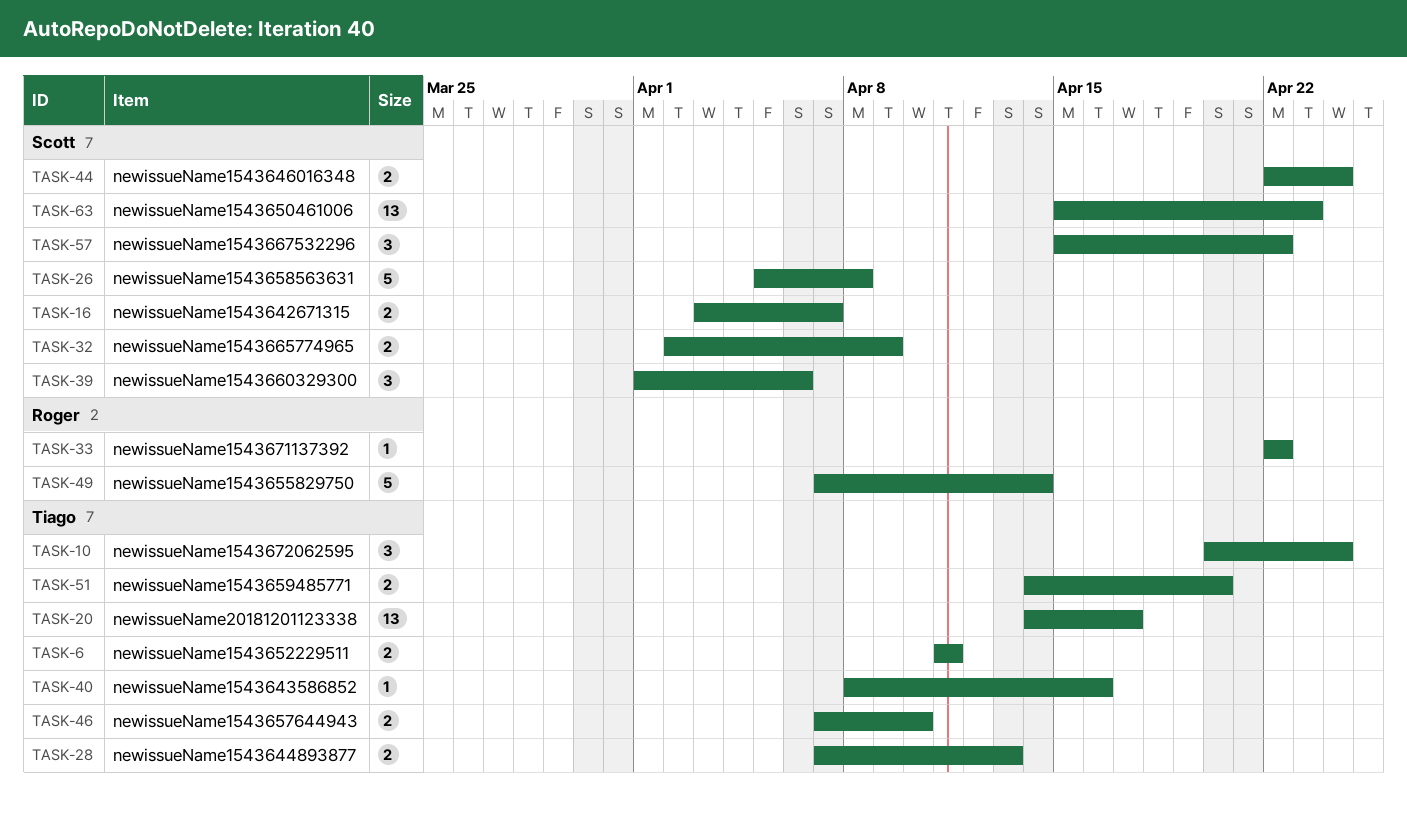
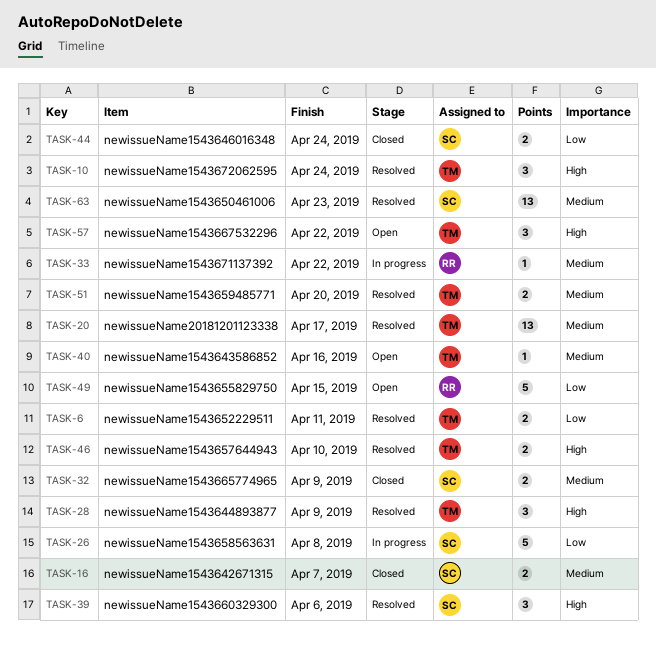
TASK-28, estimate: 2 -> 3
TASK-28, due: Apr 13 -> Apr 9
TASK-49, due: Apr 14 -> Apr 15
TASK-57, owner: Scott -> Tiago

